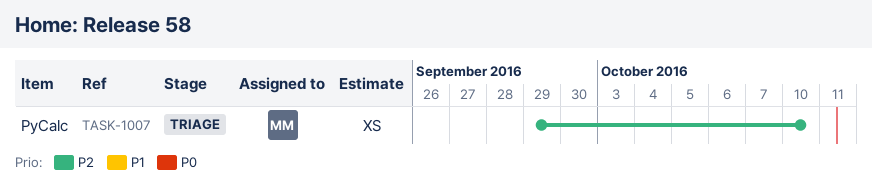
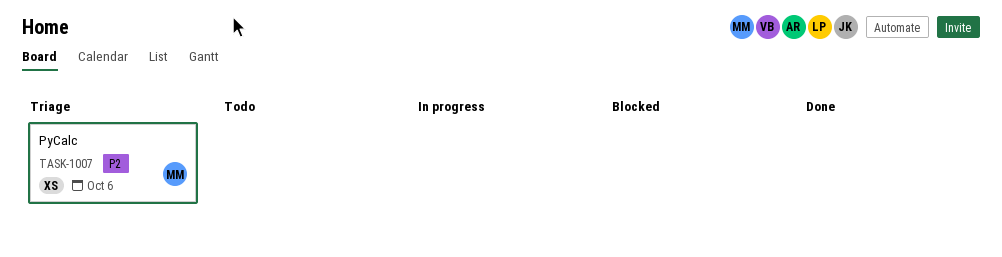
TASK-1007, due: Oct 10 -> Oct 6

